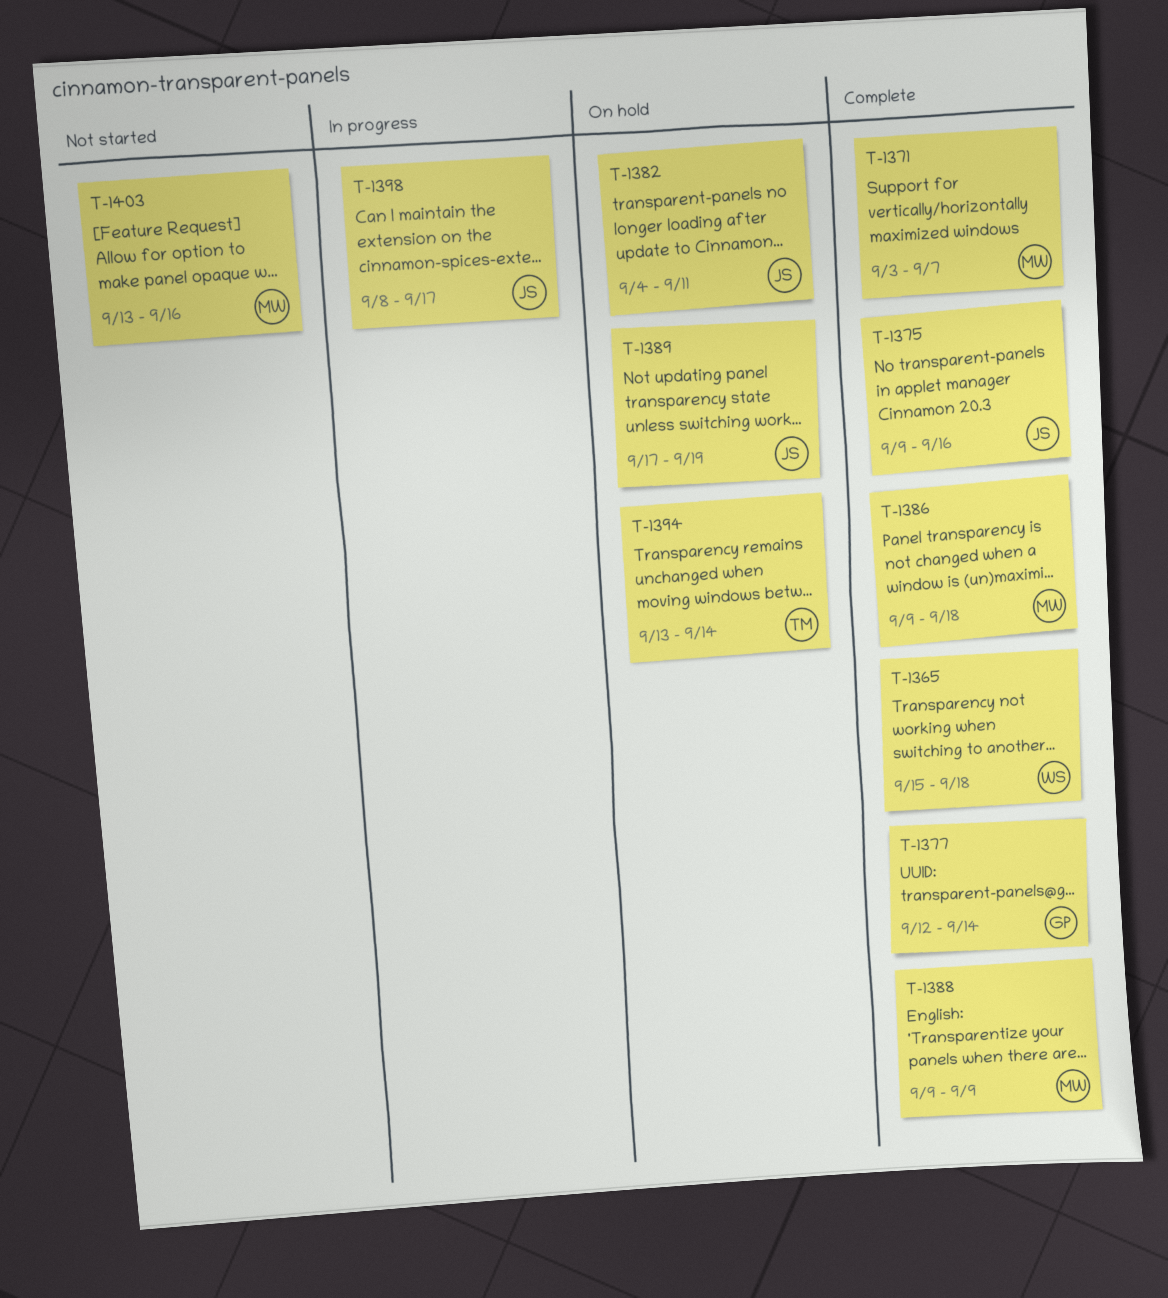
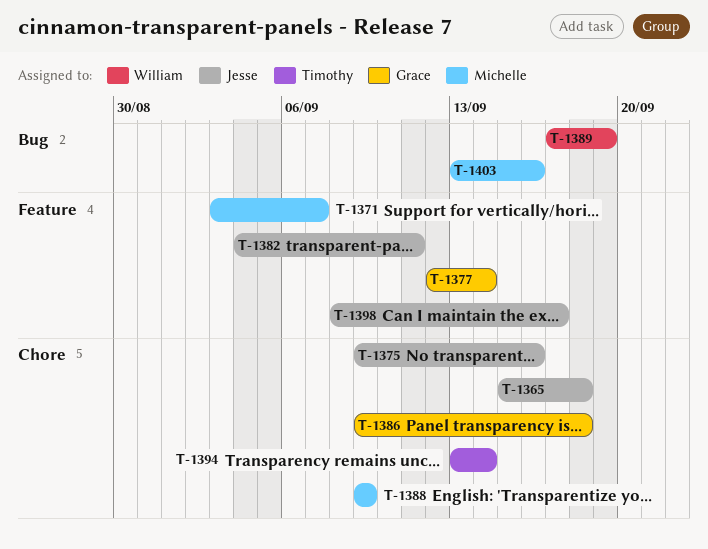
T-1365, owner: William -> Jesse
T-1386, owner: Michelle -> Grace
T-1389, owner: Jesse -> William

